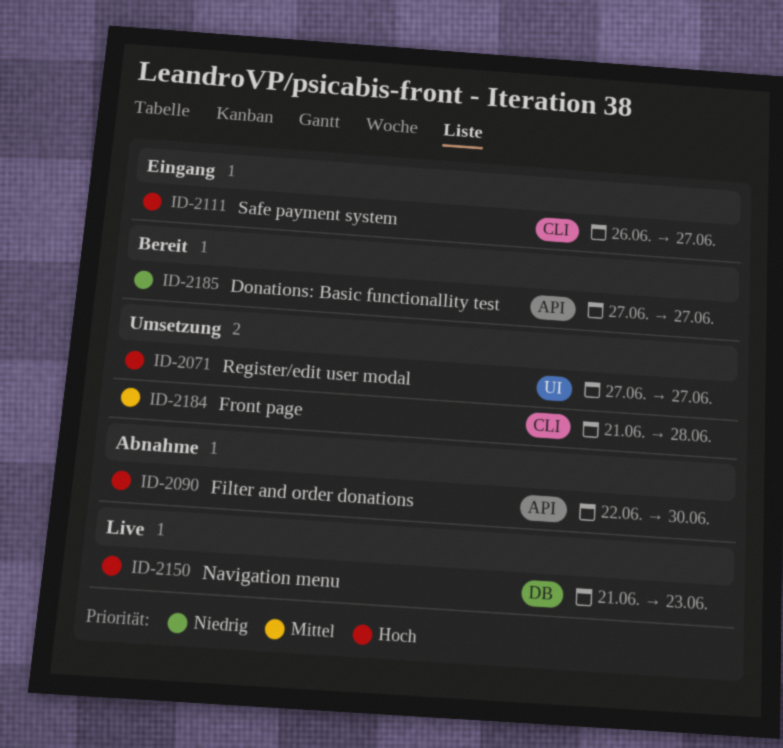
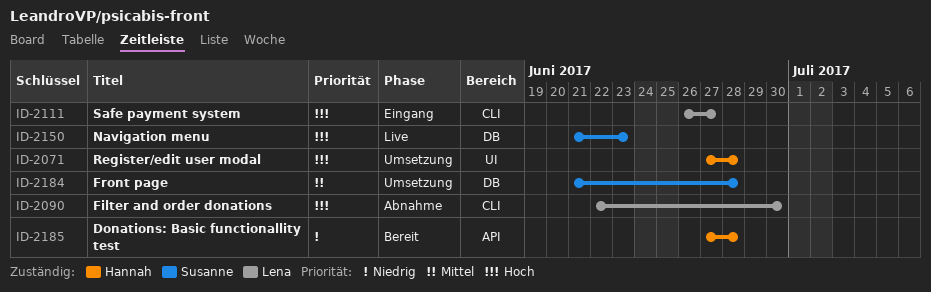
ID-2071, due: Jun 27 -> Jun 28
ID-2090, label: API -> CLI
ID-2184, label: CLI -> DB
ID-2185, due: Jun 27 -> Jun 28

